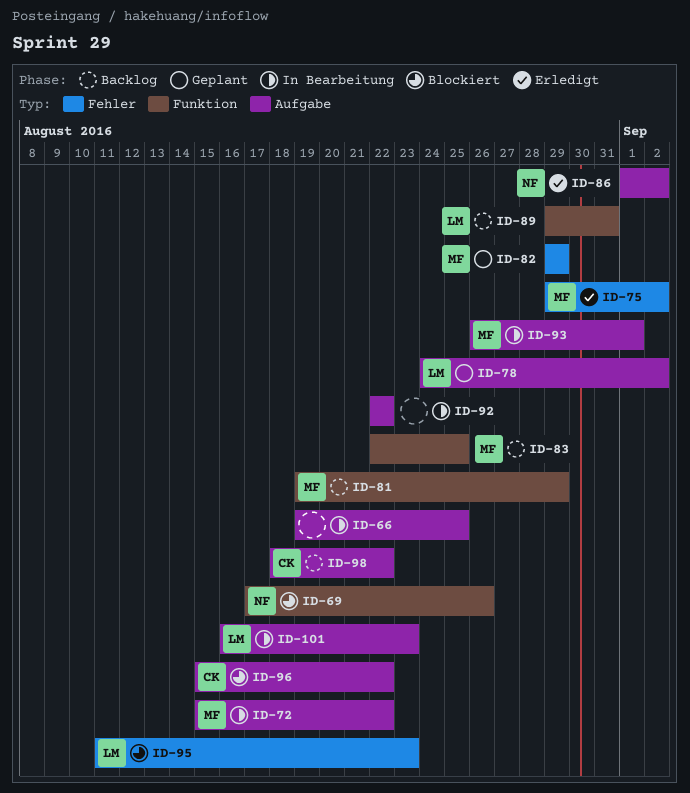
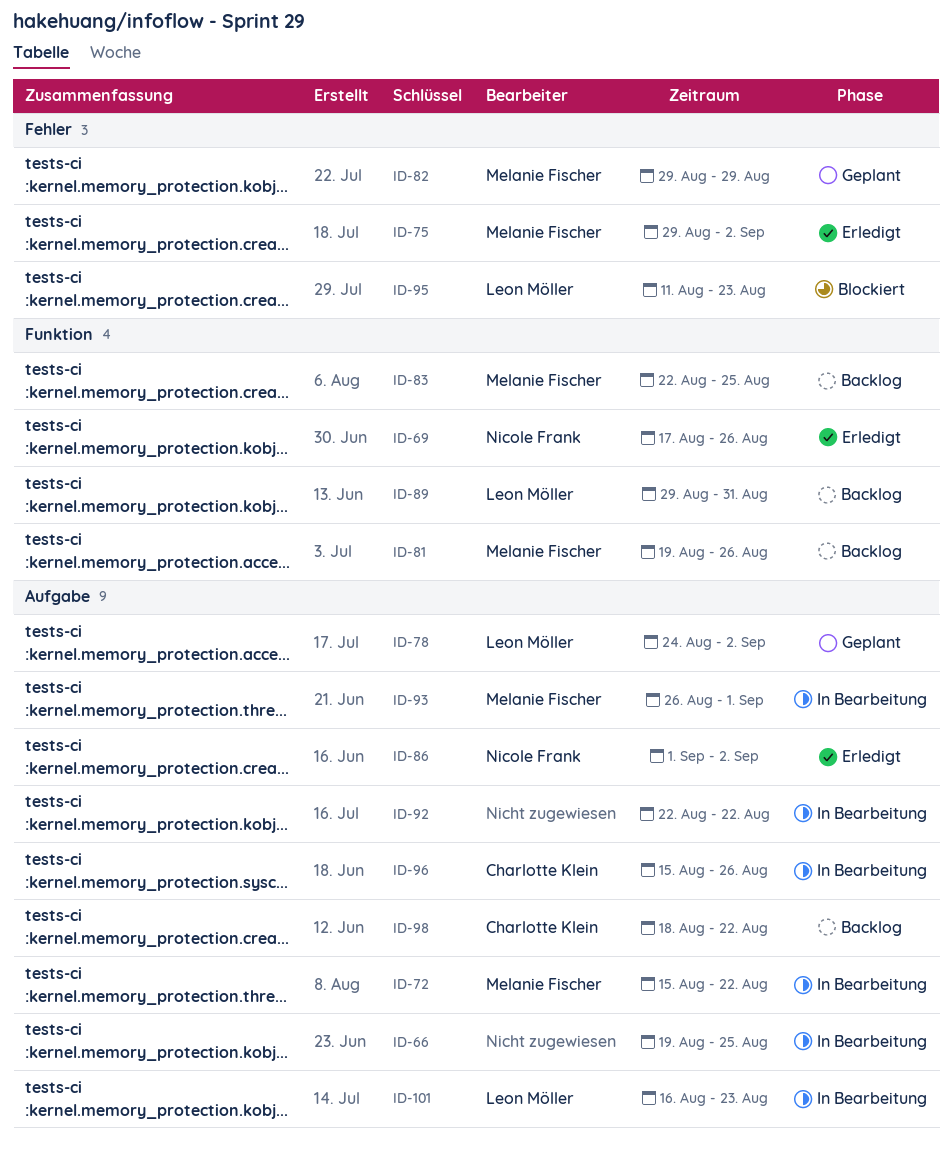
ID-69, status: Blockiert -> Erledigt
ID-81, due: Aug 29 -> Aug 26
ID-96, status: Blockiert -> In Bearbeitung
ID-96, due: Aug 22 -> Aug 26

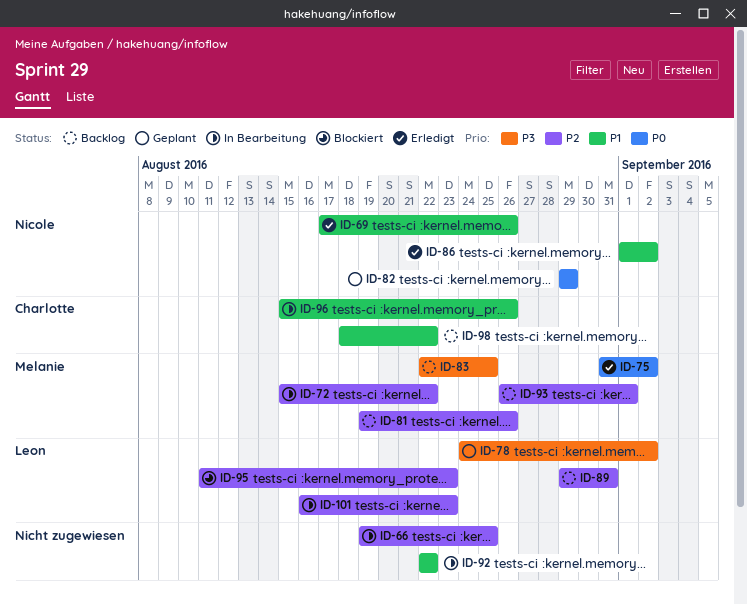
ID-75, start: Aug 29 -> Aug 31
ID-82, owner: Melanie Fischer -> Nicole Frank
ID-93, status: In Bearbeitung -> Backlog

